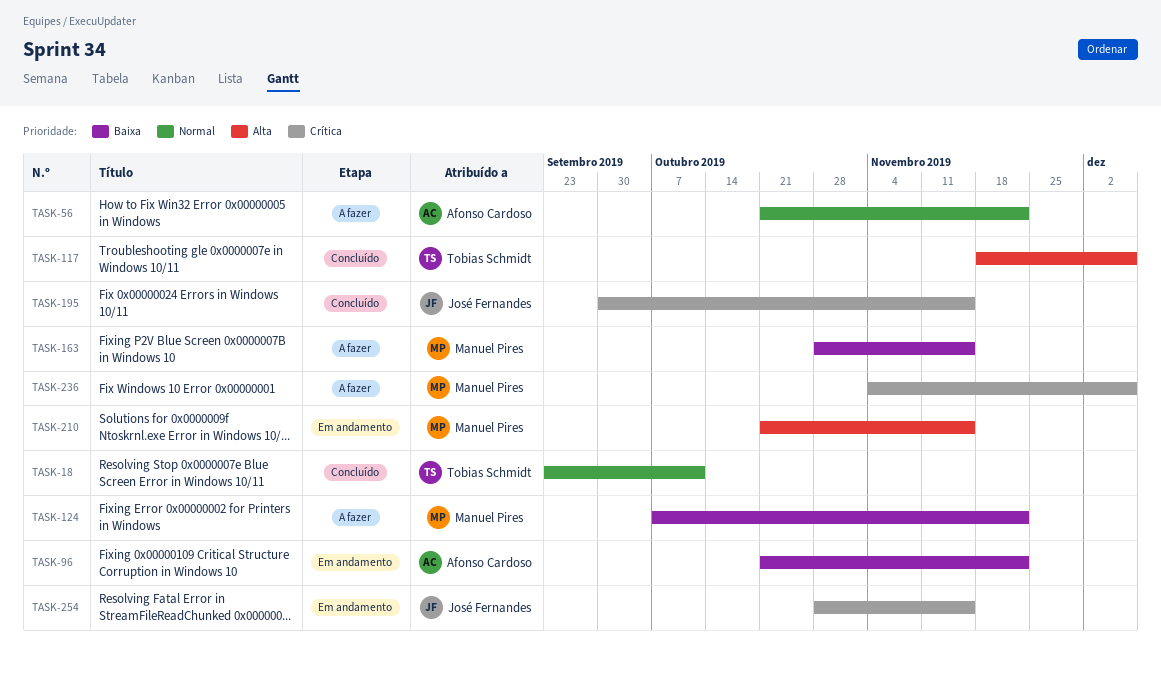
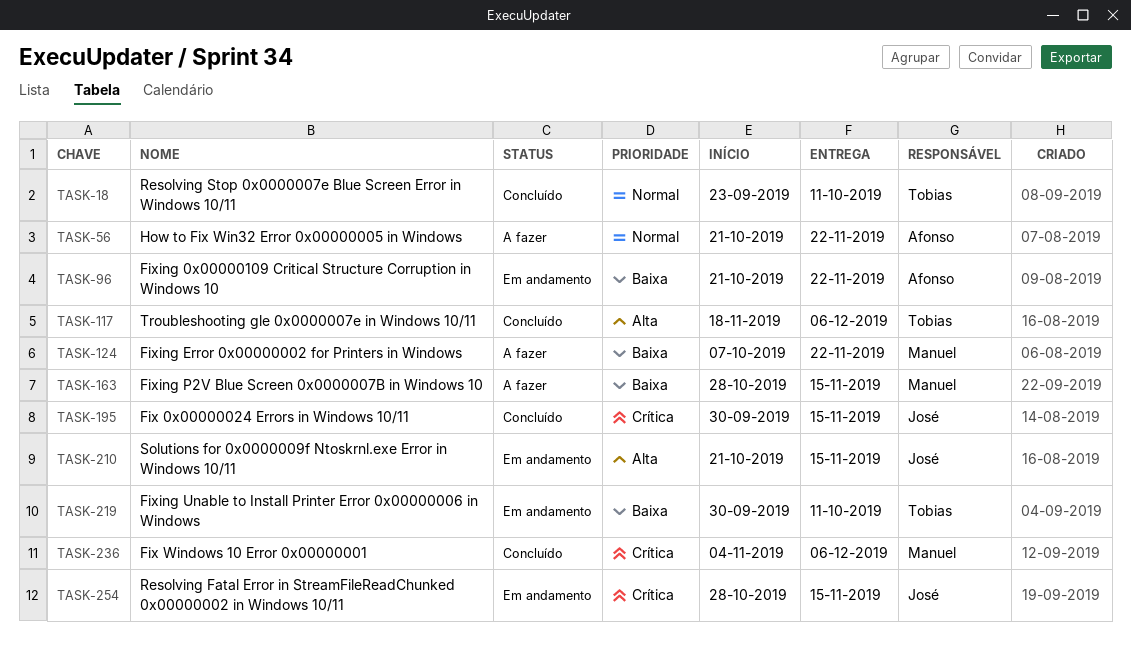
TASK-210, owner: Manuel Pires -> José Fernandes
TASK-219: none -> present
TASK-236, status: A fazer -> Concluído

